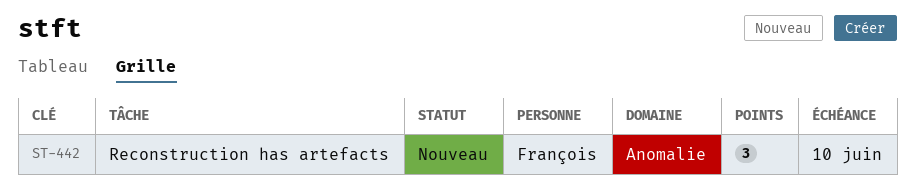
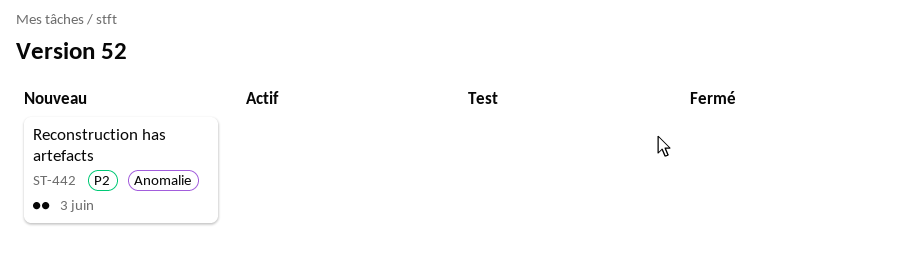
ST-442, estimate: 3 -> 2
ST-442, due: Jun 10 -> Jun 3

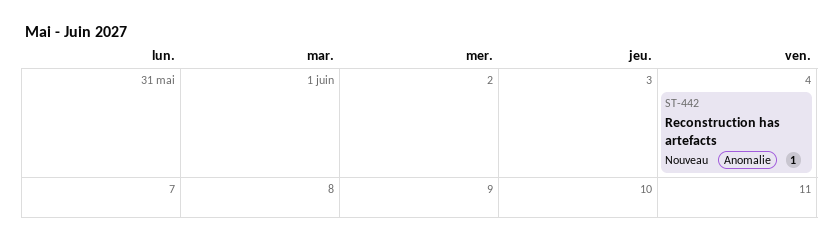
ST-442, estimate: 2 -> 1
ST-442, due: Jun 3 -> Jun 4

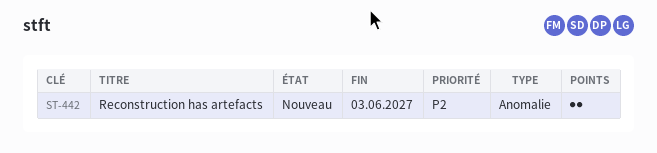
ST-442, estimate: 1 -> 2
ST-442, due: Jun 4 -> Jun 3

